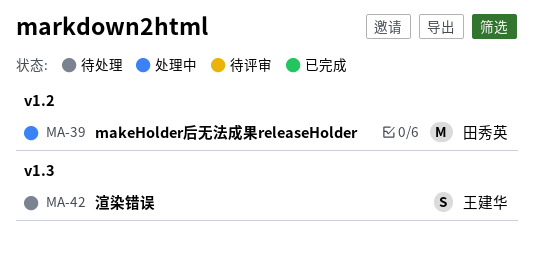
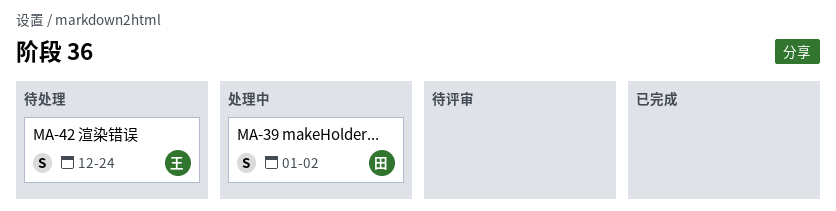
MA-39, estimate: M -> S

